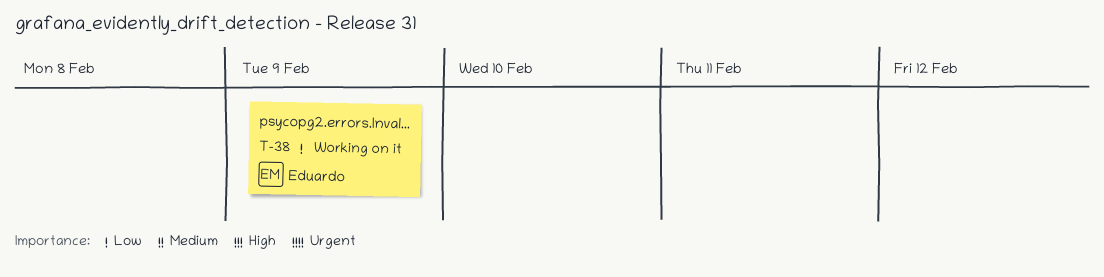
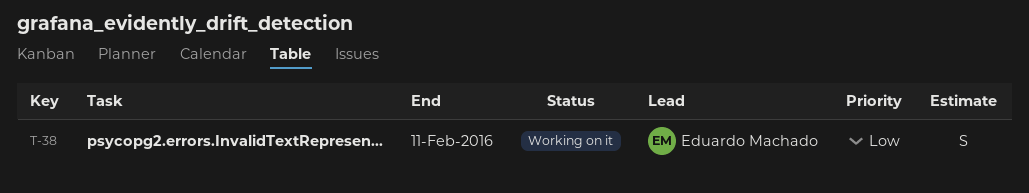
T-38, due: Feb 9 -> Feb 11

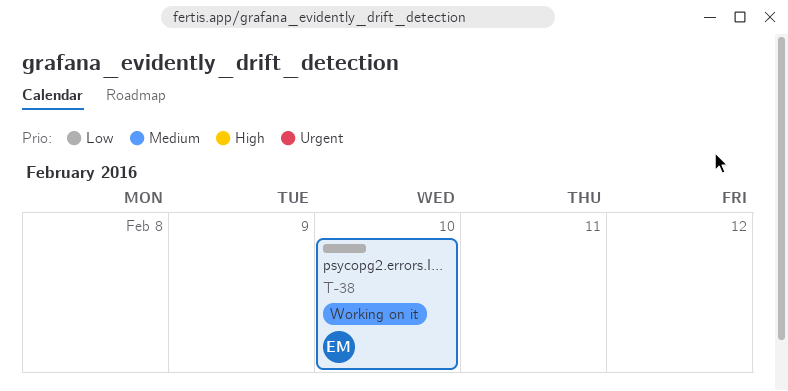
T-38, due: Feb 11 -> Feb 10

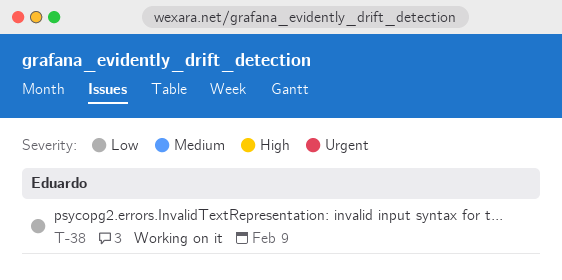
T-38, due: Feb 10 -> Feb 9

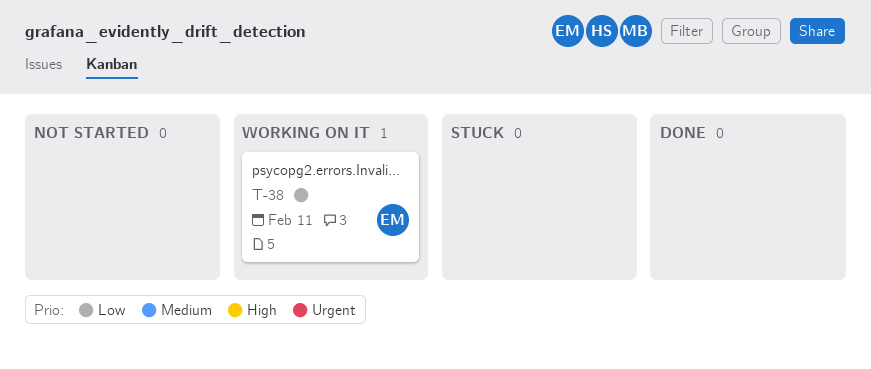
T-38, due: Feb 9 -> Feb 11

